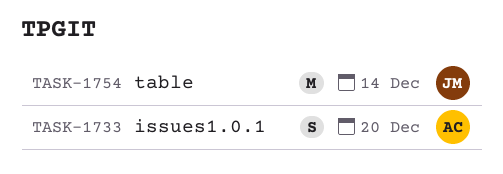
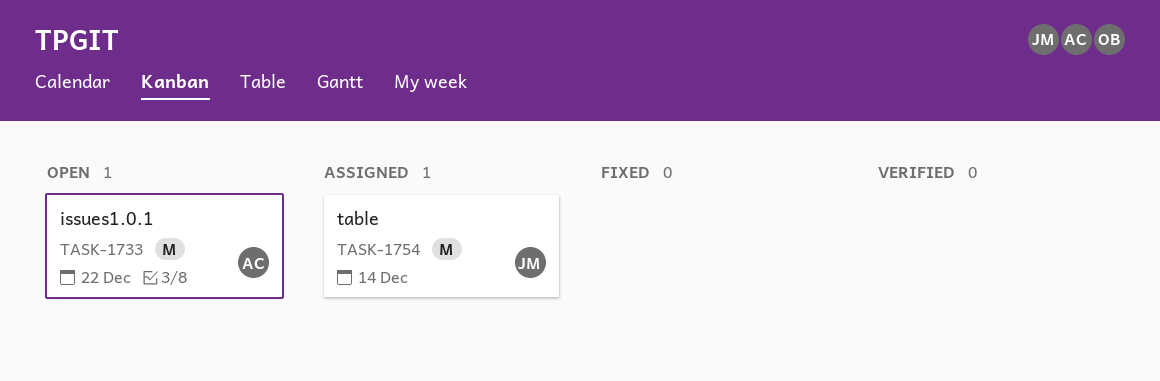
TASK-1733, estimate: S -> M
TASK-1733, due: Dec 20 -> Dec 22

